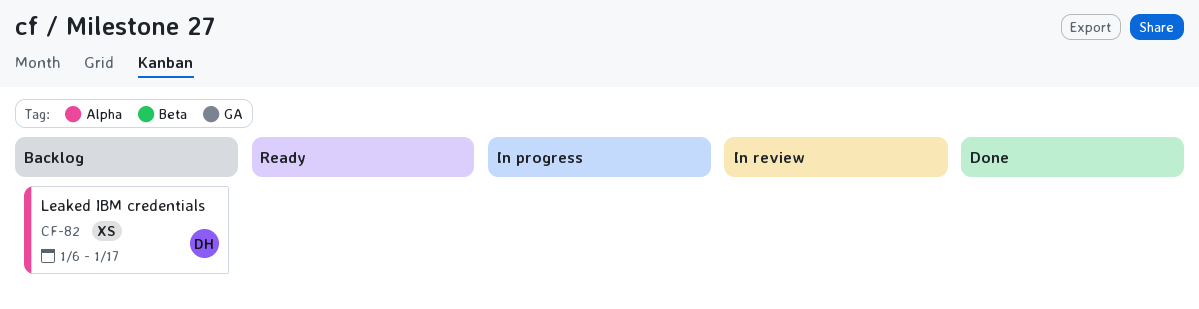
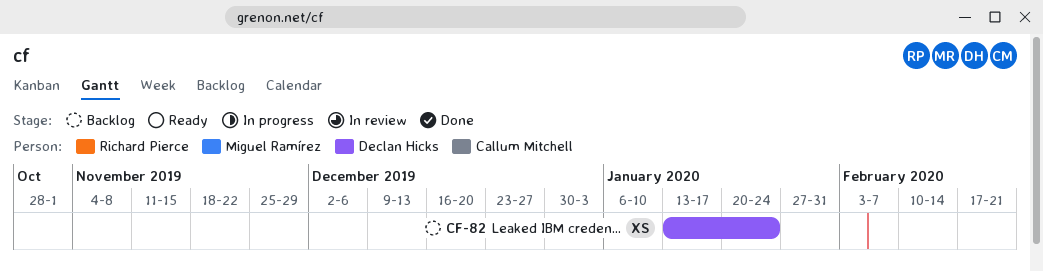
CF-82, start: Jan 6 -> Jan 13
CF-82, due: Jan 17 -> Jan 24

